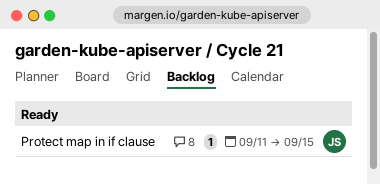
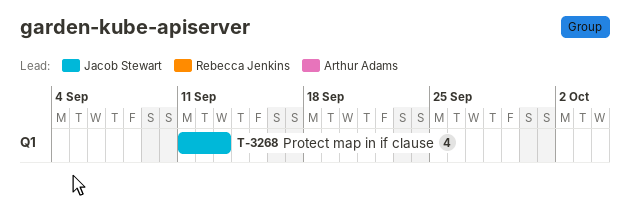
Protect map in if clause, estimate: 1 -> 4
Protect map in if clause, due: Sep 15 -> Sep 13

